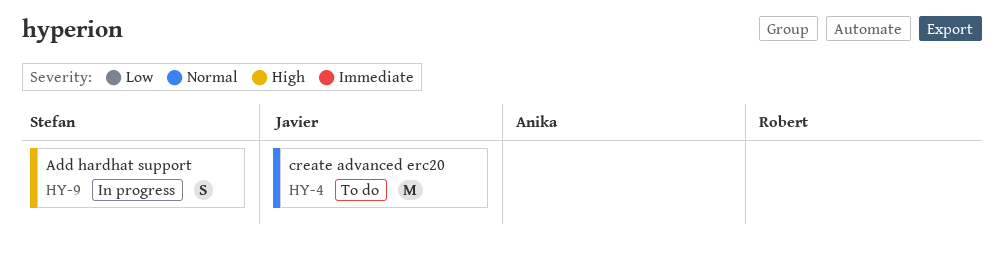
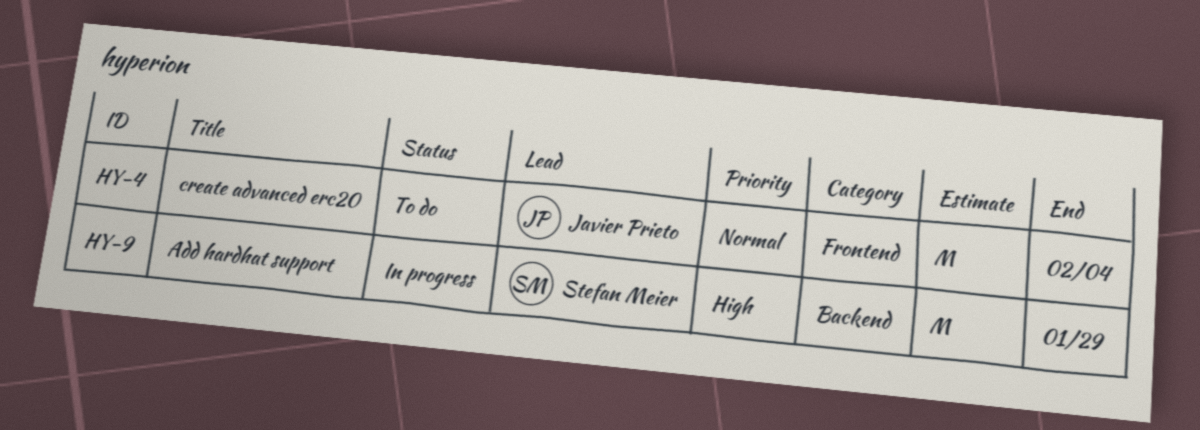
HY-9, estimate: S -> M

